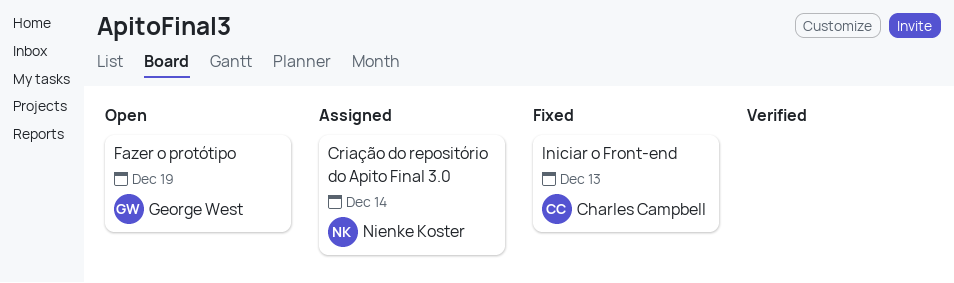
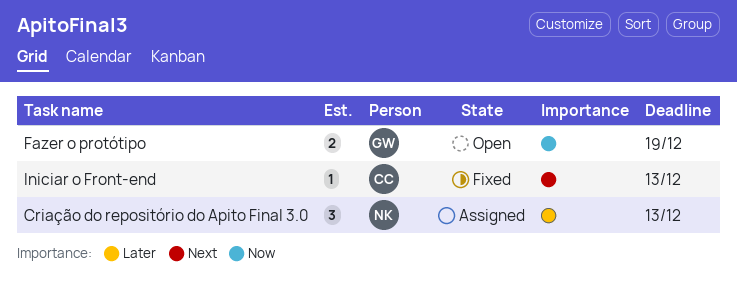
Criação do repositório do Apito Final 3.0, due: Dec 14 -> Dec 13

